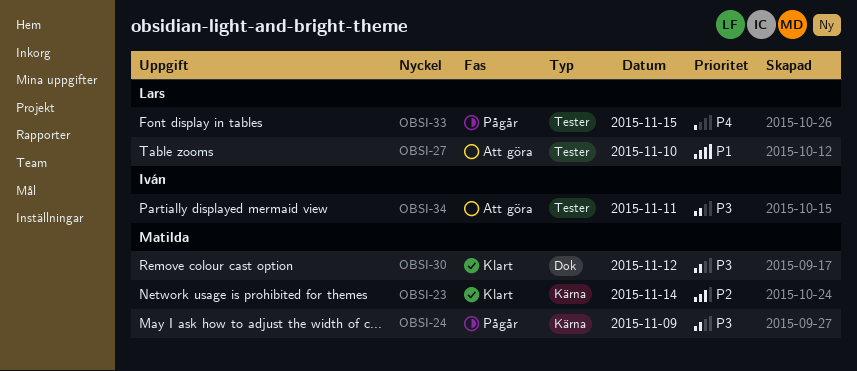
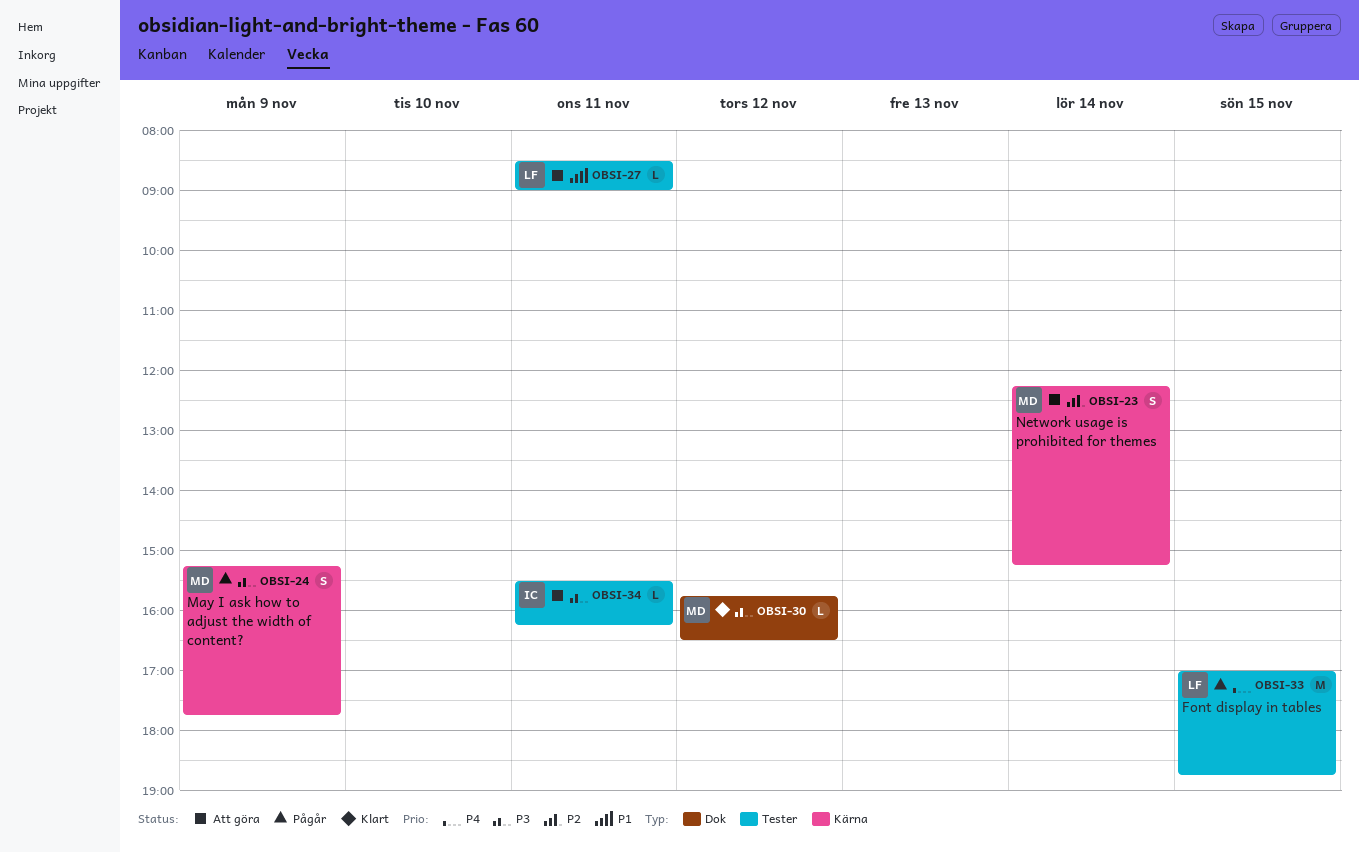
OBSI-23, status: Klart -> Att göra
OBSI-27, day: Nov 10 -> Nov 11

